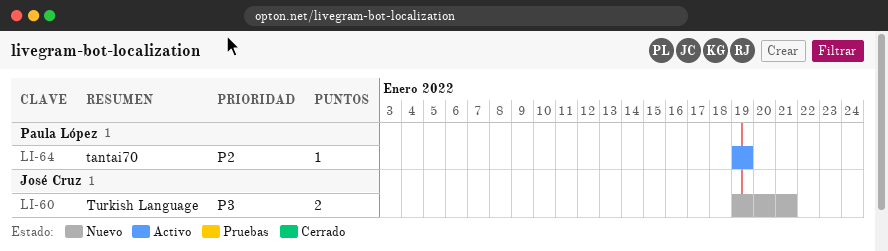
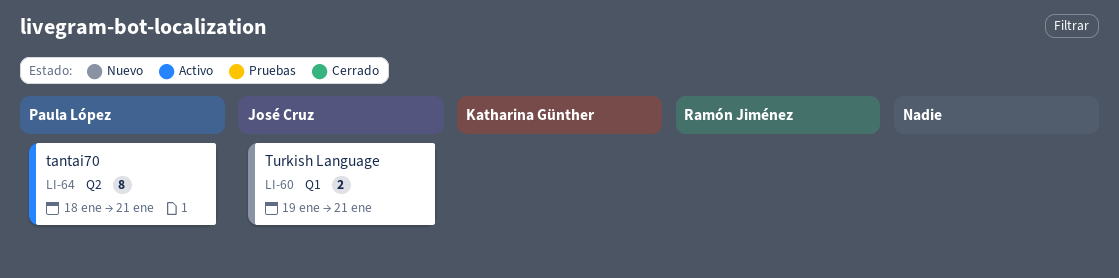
LI-64, estimate: 1 -> 8
LI-64, start: Jan 19 -> Jan 18
LI-64, due: Jan 19 -> Jan 21

